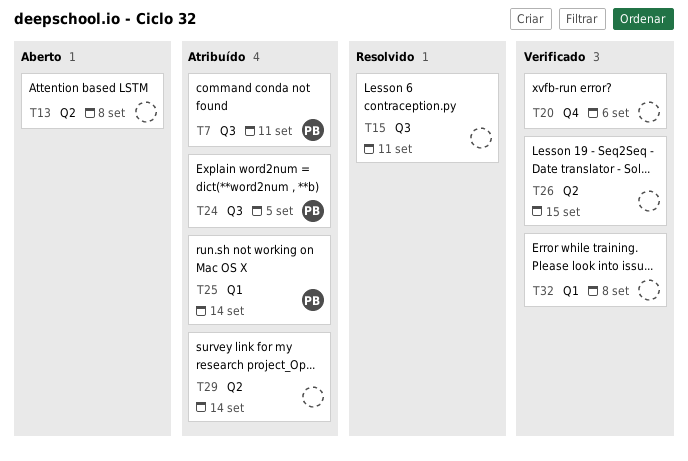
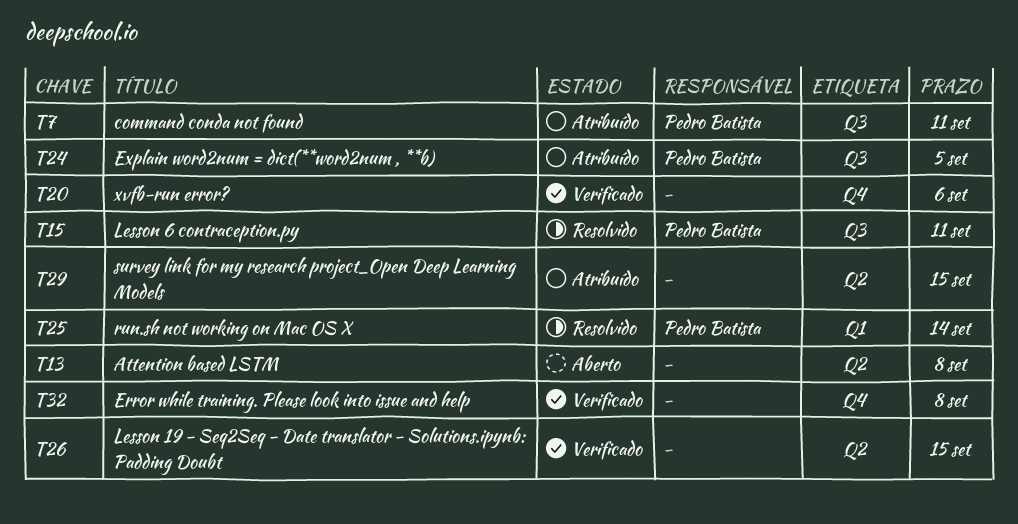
T15, owner: none -> Pedro Batista
T25, status: Atribuído -> Resolvido
T29, due: Sep 14 -> Sep 15
T32, label: Q1 -> Q4

